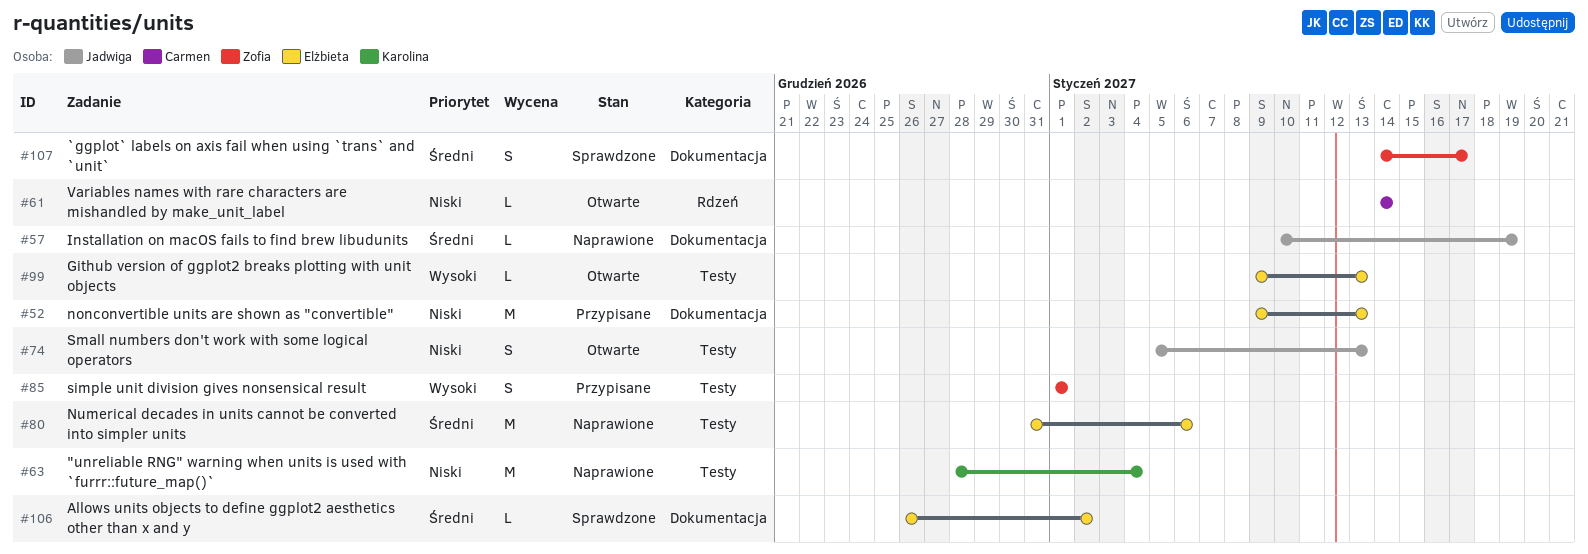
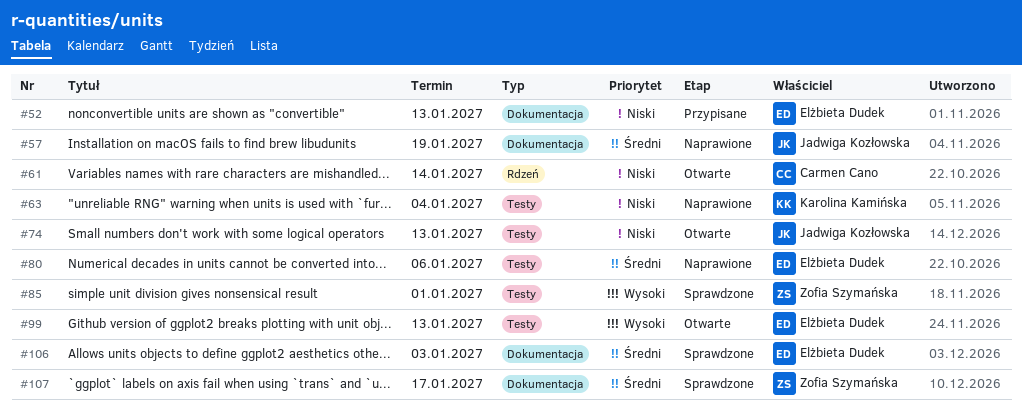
#85, status: Przypisane -> Sprawdzone
#106, due: Jan 2 -> Jan 3

